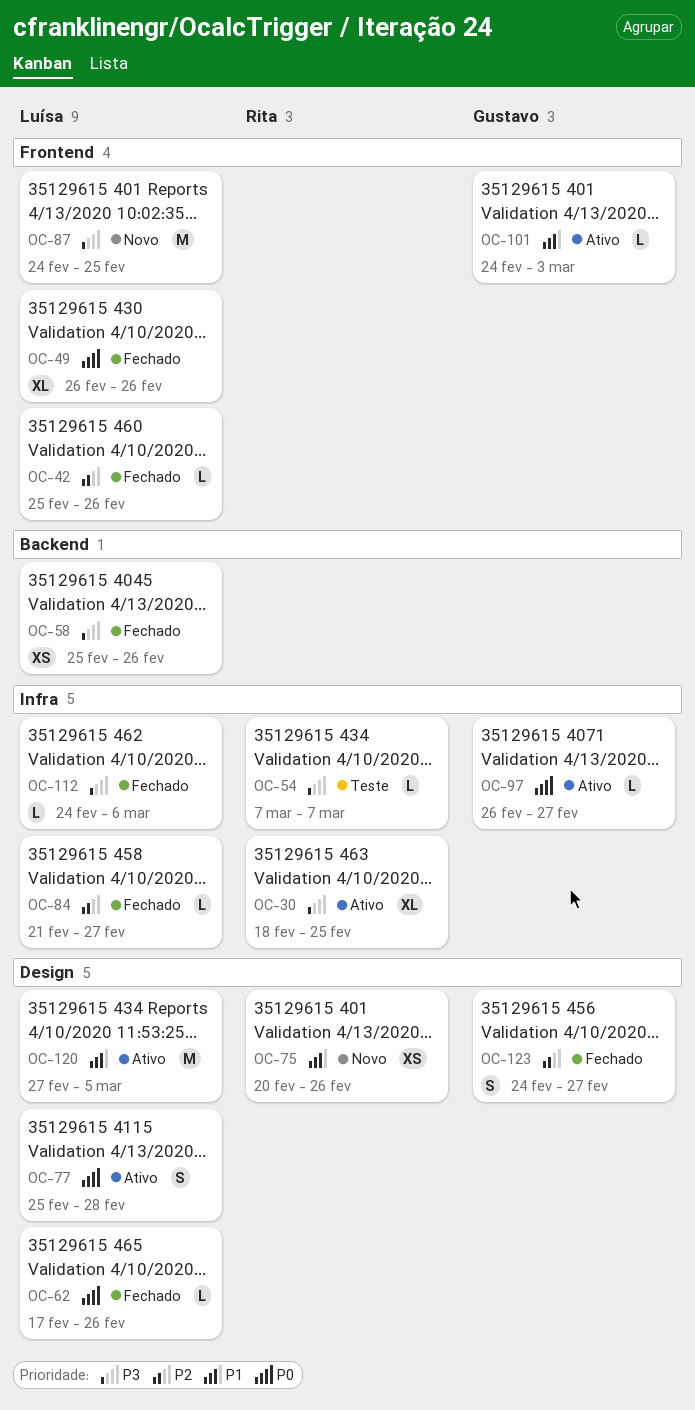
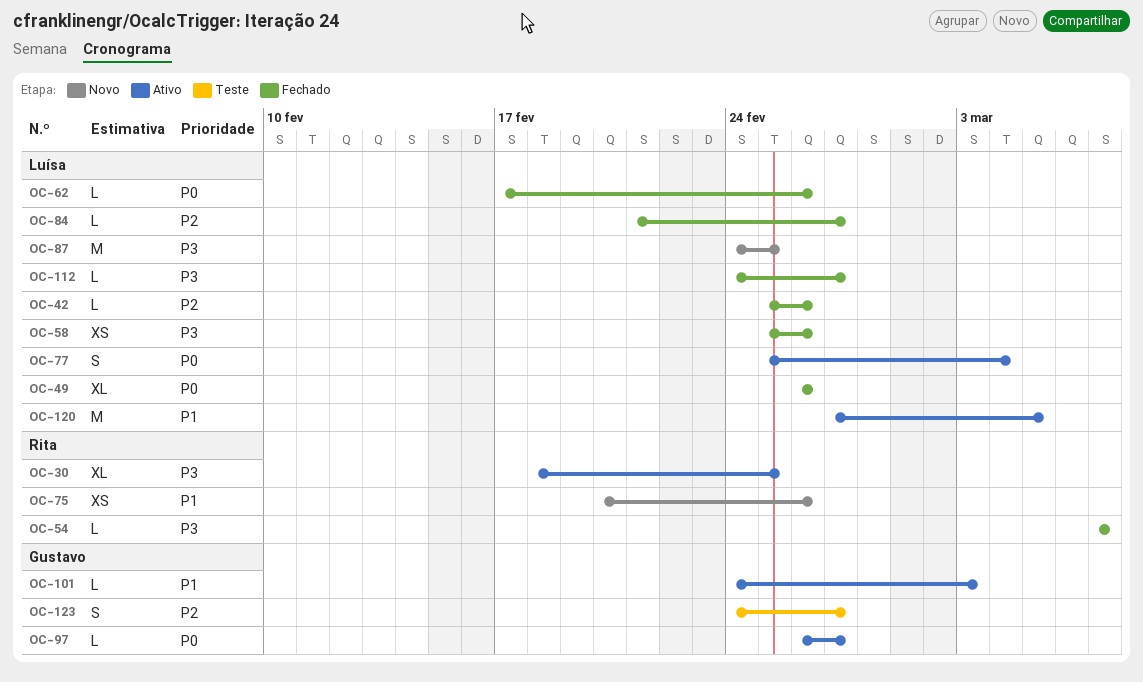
OC-54, status: Teste -> Fechado
OC-77, due: Feb 28 -> Mar 4
OC-112, due: Mar 6 -> Feb 27
OC-123, status: Fechado -> Teste

